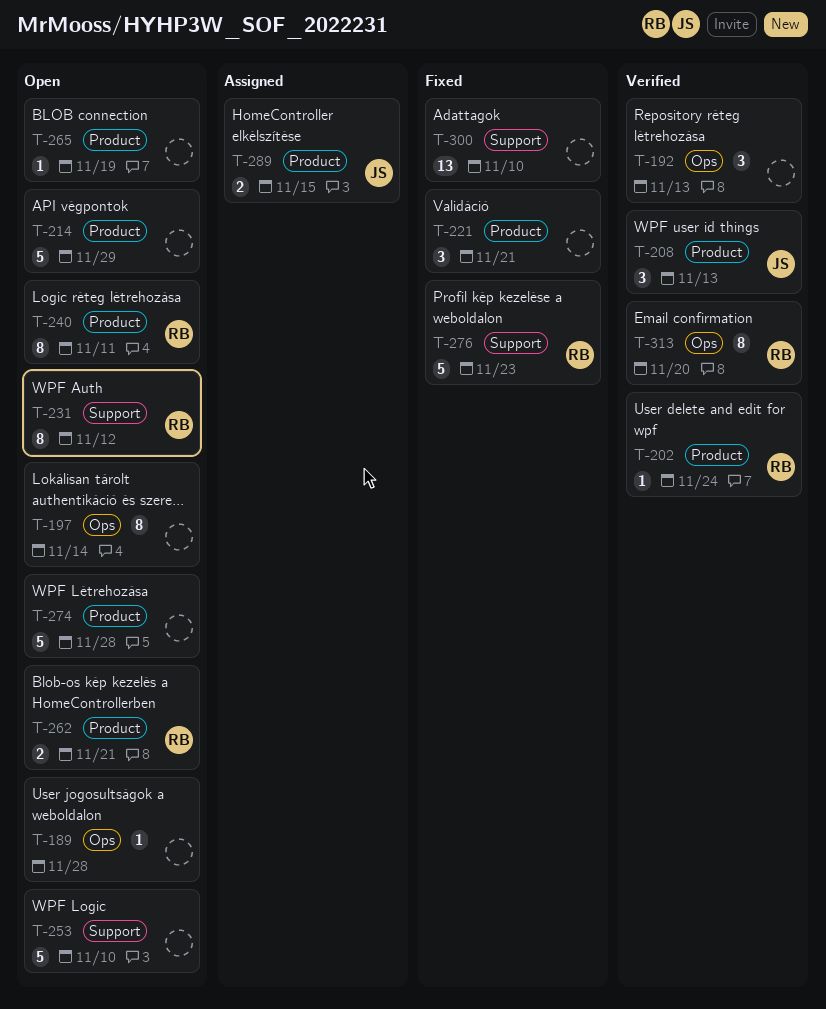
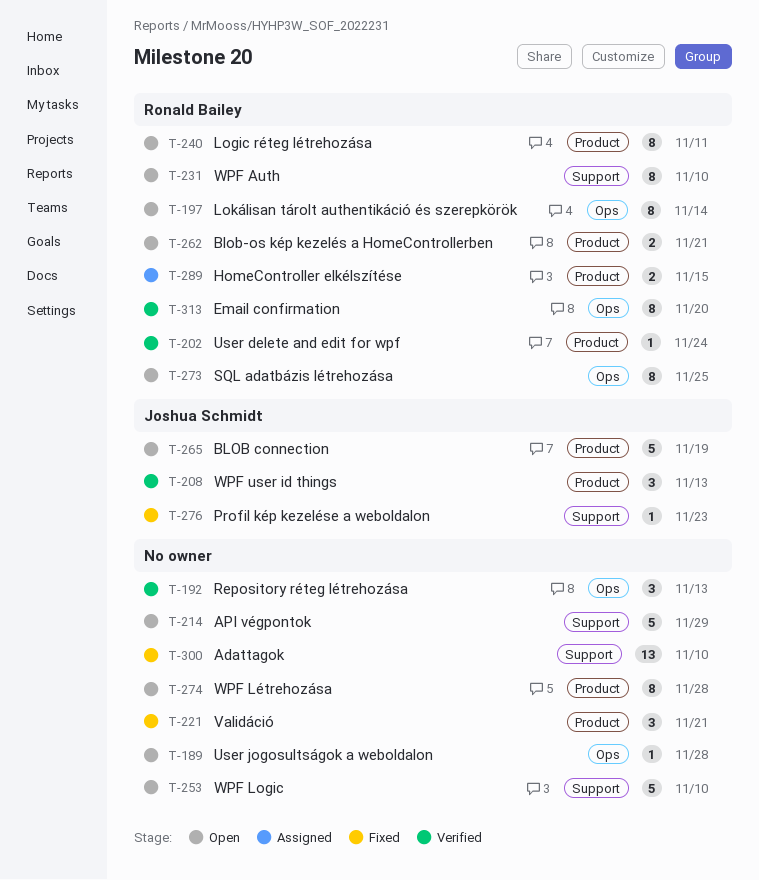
T-197, owner: none -> Ronald Bailey
T-214, label: Product -> Support
T-231, due: Nov 12 -> Nov 10
T-265, owner: none -> Joshua Schmidt
T-265, estimate: 1 -> 5
T-273: none -> present
T-274, estimate: 5 -> 8
T-276, owner: Ronald Bailey -> Joshua Schmidt
T-276, estimate: 5 -> 1
T-289, owner: Joshua Schmidt -> Ronald Bailey

